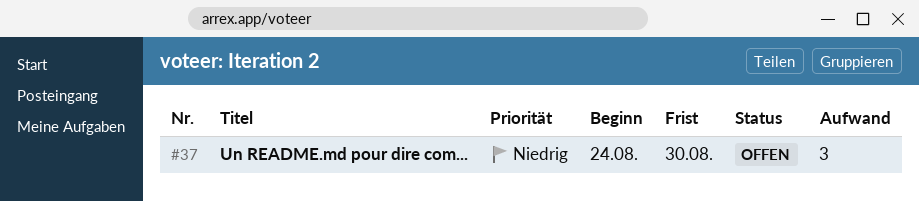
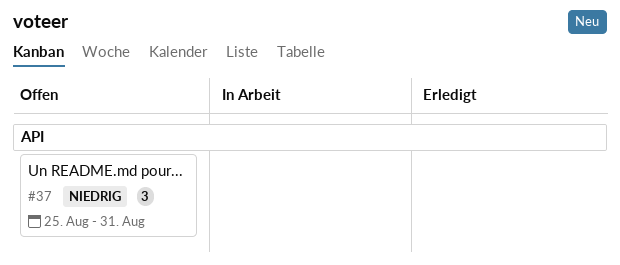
#37, start: Aug 24 -> Aug 25
#37, due: Aug 30 -> Aug 31

